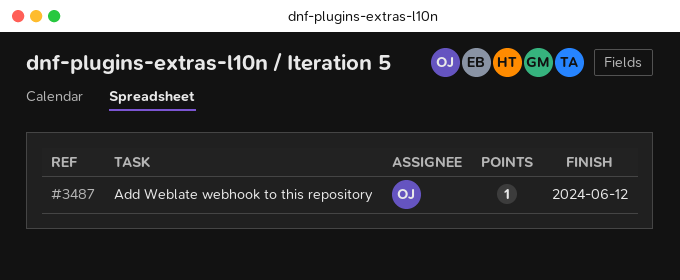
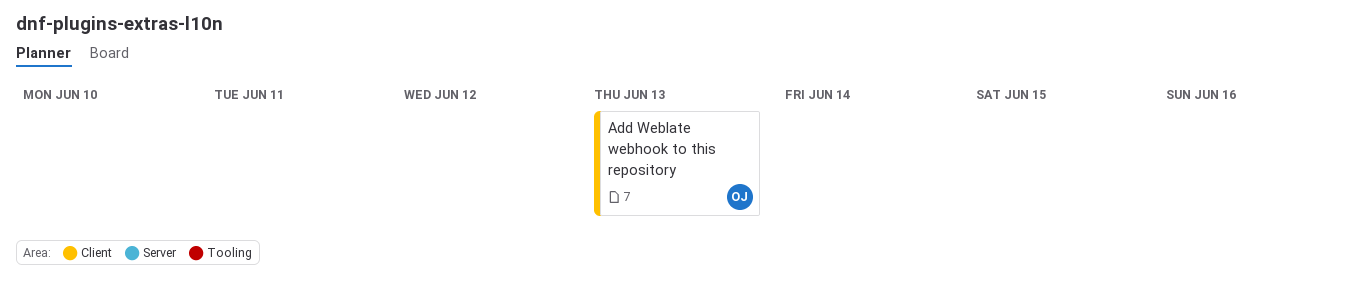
Add Weblate webhook to this repository, due: Jun 12 -> Jun 13

